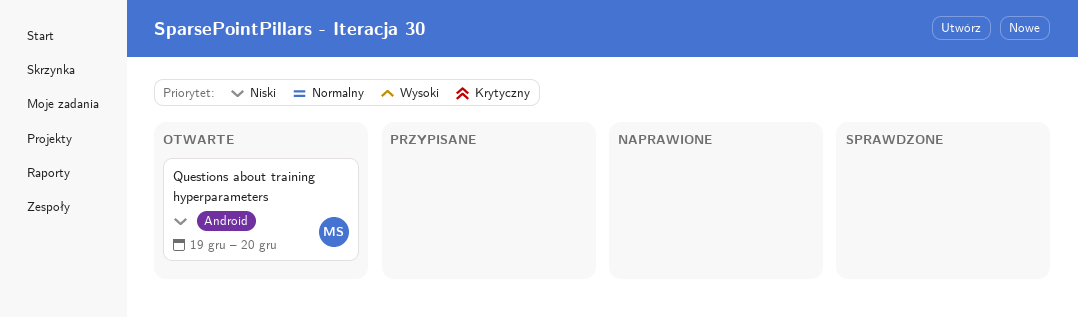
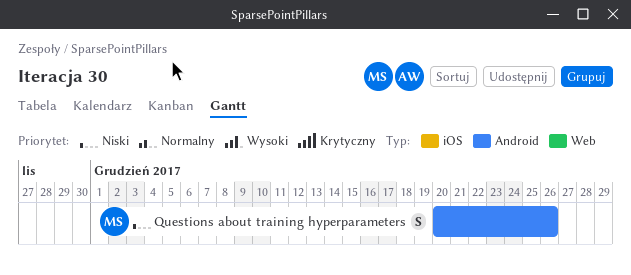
Questions about training hyperparameters, start: Dec 19 -> Dec 20
Questions about training hyperparameters, due: Dec 20 -> Dec 26

